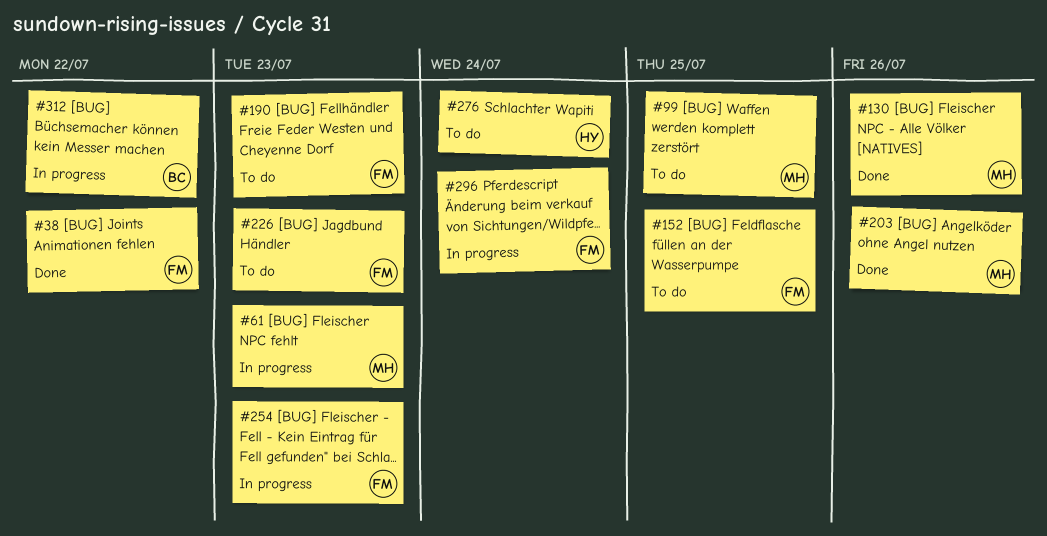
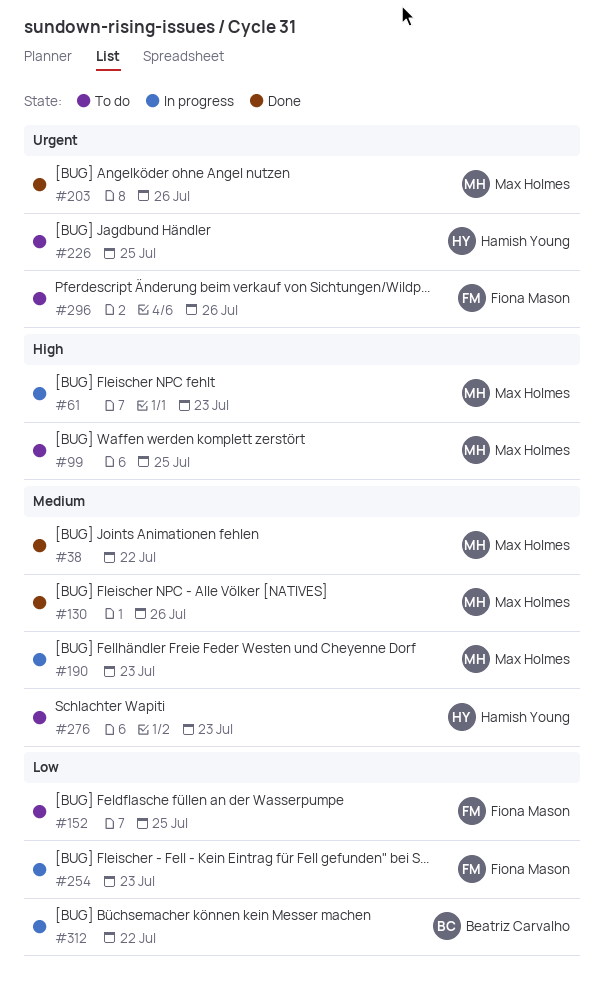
#38, owner: Fiona Mason -> Max Holmes
#190, status: To do -> In progress
#190, owner: Fiona Mason -> Max Holmes
#226, owner: Fiona Mason -> Hamish Young
#226, due: Jul 23 -> Jul 25
#276, due: Jul 24 -> Jul 23
#296, status: In progress -> To do
#296, due: Jul 24 -> Jul 26

